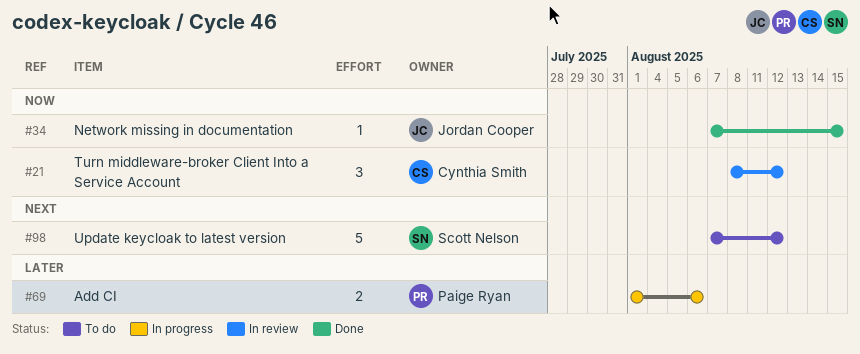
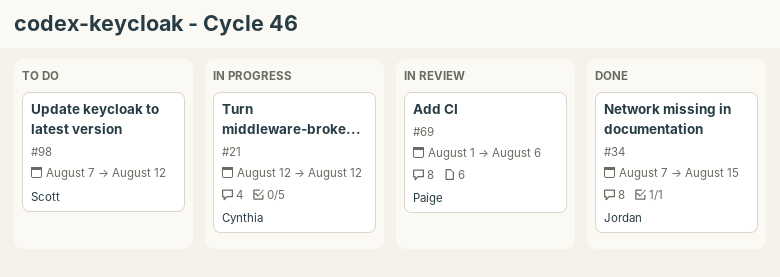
#21, status: In review -> In progress
#21, start: Aug 8 -> Aug 12
#69, status: In progress -> In review

